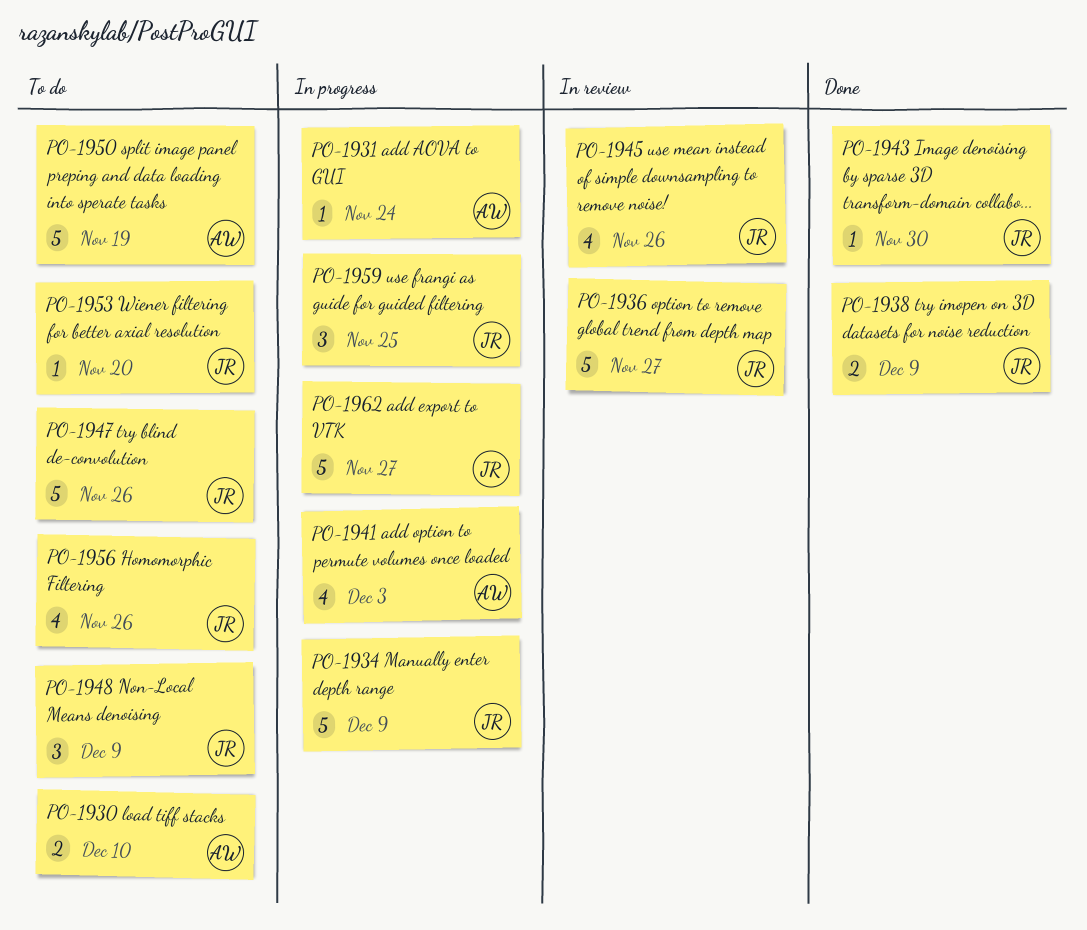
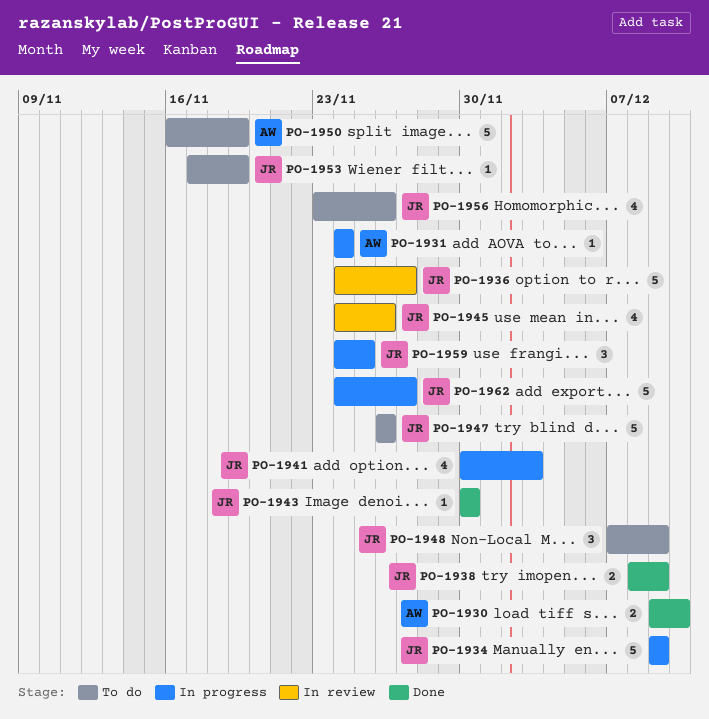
PO-1930, status: To do -> Done
PO-1941, owner: AW -> JR
PO-1953, due: Nov 20 -> Nov 19

